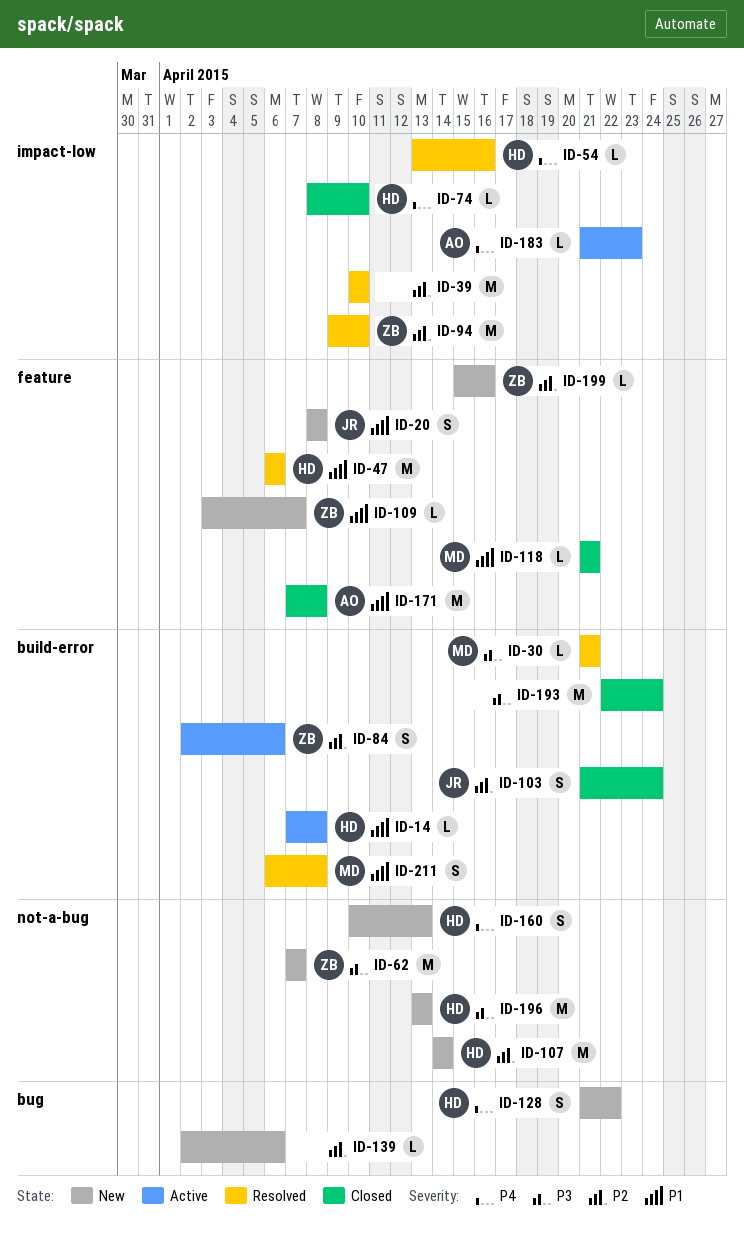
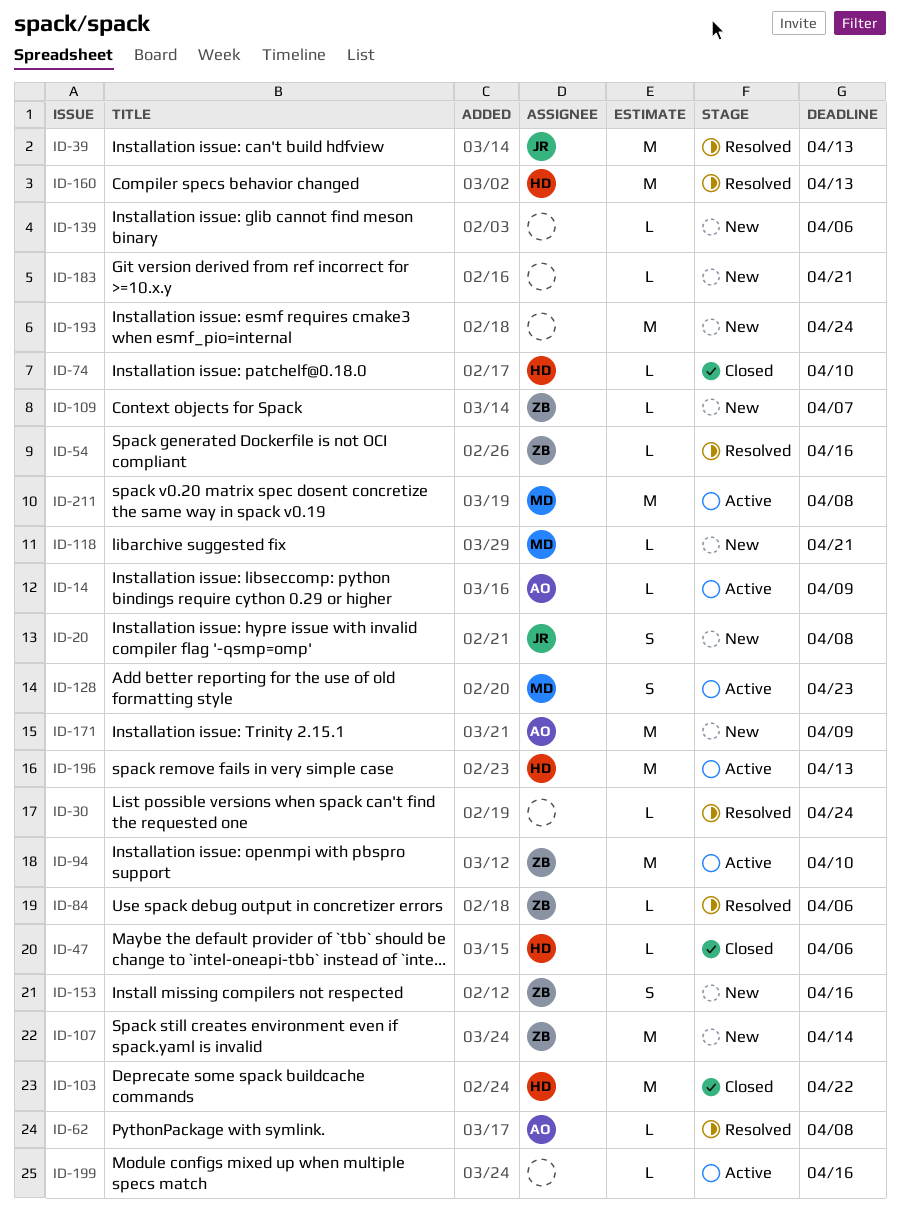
ID-14, owner: HD -> AO
ID-14, due: Apr 8 -> Apr 9
ID-30, owner: MD -> none
ID-30, due: Apr 21 -> Apr 24
ID-39, owner: none -> JR
ID-39, due: Apr 10 -> Apr 13
ID-47, status: Resolved -> Closed
ID-47, estimate: M -> L
ID-54, owner: HD -> ZB
ID-62, status: New -> Resolved
ID-62, owner: ZB -> AO
ID-62, estimate: M -> L
ID-62, due: Apr 7 -> Apr 8
ID-84, status: Active -> Resolved
ID-84, estimate: S -> L
ID-94, status: Resolved -> Active
ID-103, owner: JR -> HD
ID-103, estimate: S -> M
ID-103, due: Apr 24 -> Apr 22
ID-107, owner: HD -> ZB
ID-118, status: Closed -> New
ID-128, status: New -> Active
ID-128, owner: HD -> MD
ID-128, due: Apr 22 -> Apr 23
ID-153: none -> present
ID-160, status: New -> Resolved
ID-160, estimate: S -> M
ID-171, status: Closed -> New
ID-171, due: Apr 8 -> Apr 9
ID-183, status: Active -> New
ID-183, owner: AO -> none
ID-183, due: Apr 23 -> Apr 21
ID-193, status: Closed -> New
ID-196, status: New -> Active
ID-199, status: New -> Active
ID-199, owner: ZB -> none
ID-211, status: Resolved -> Active
ID-211, estimate: S -> M

